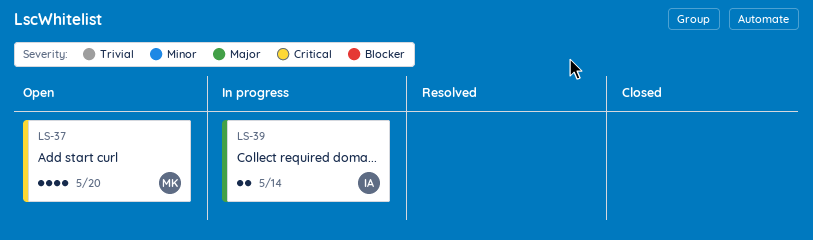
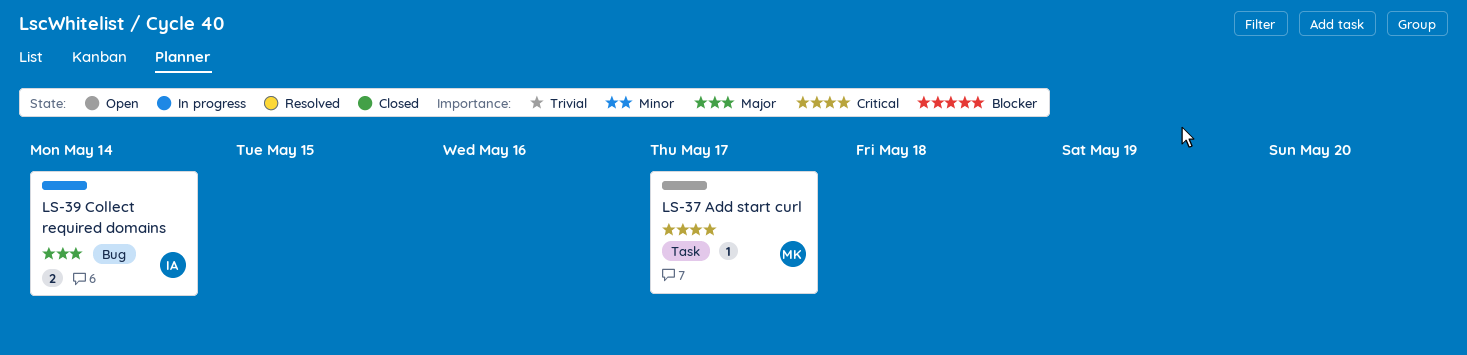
LS-37, estimate: 4 -> 1
LS-37, due: May 20 -> May 17

